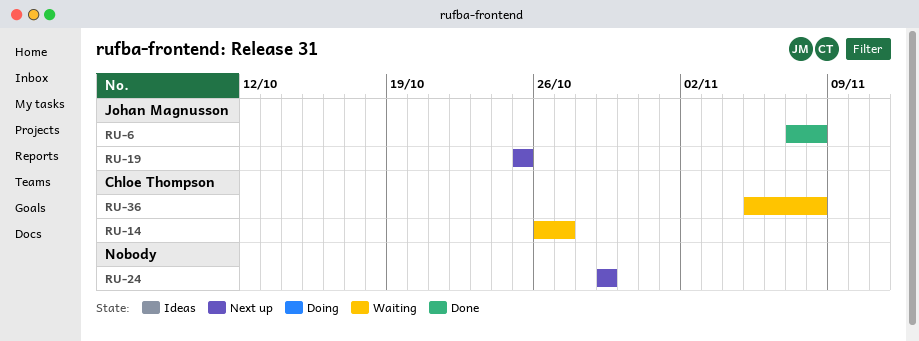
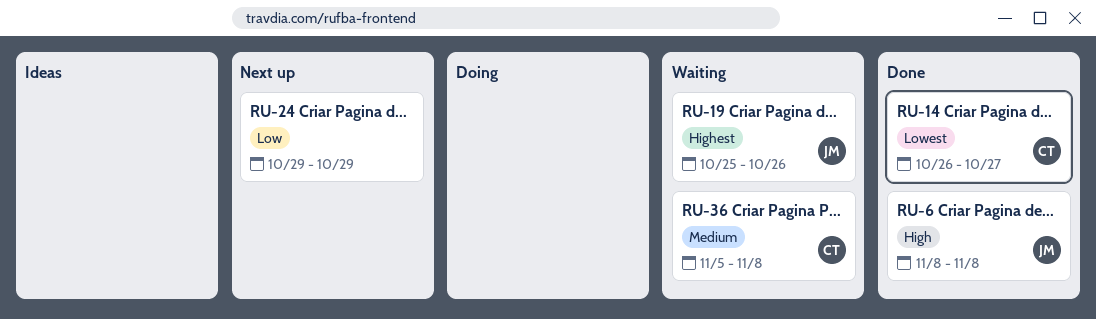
RU-6, start: Nov 7 -> Nov 8
RU-14, status: Waiting -> Done
RU-19, status: Next up -> Waiting
RU-19, due: Oct 25 -> Oct 26

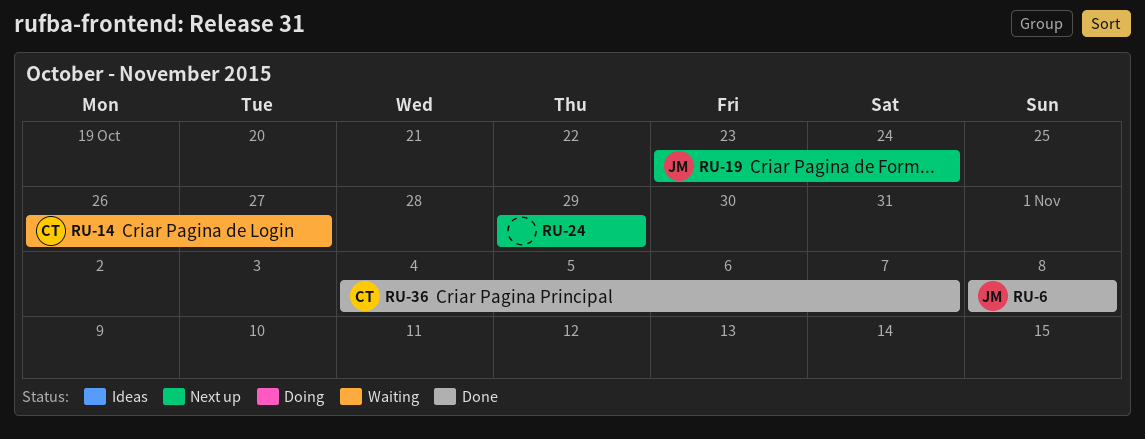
RU-14, status: Done -> Waiting
RU-19, status: Waiting -> Next up
RU-19, start: Oct 25 -> Oct 23
RU-19, due: Oct 26 -> Oct 24
RU-36, status: Waiting -> Done
RU-36, start: Nov 5 -> Nov 4
RU-36, due: Nov 8 -> Nov 7

